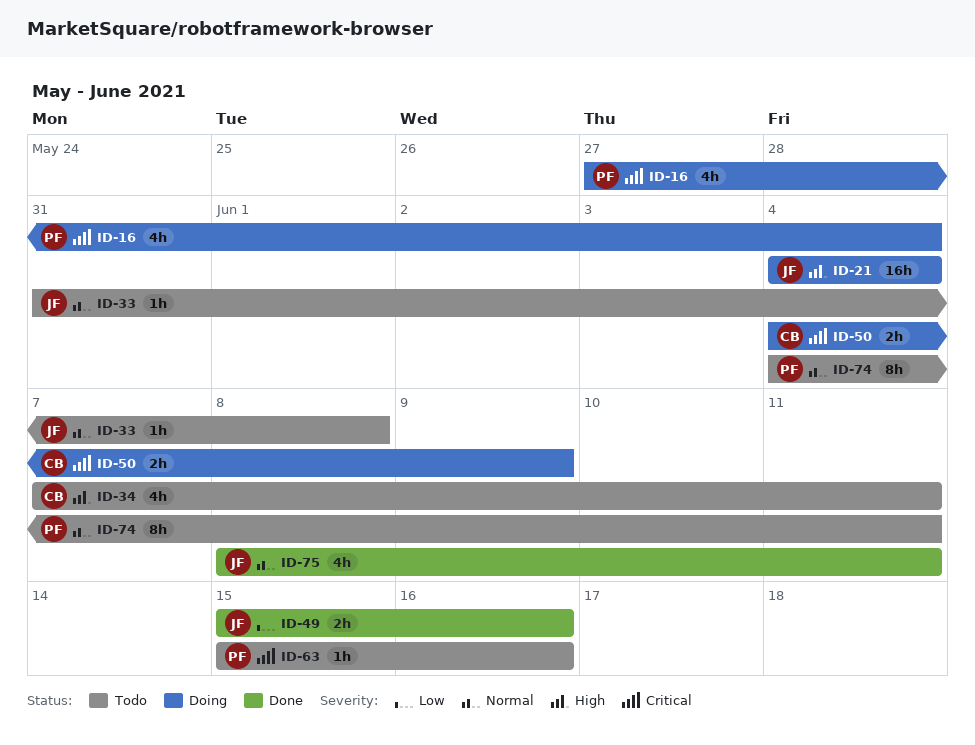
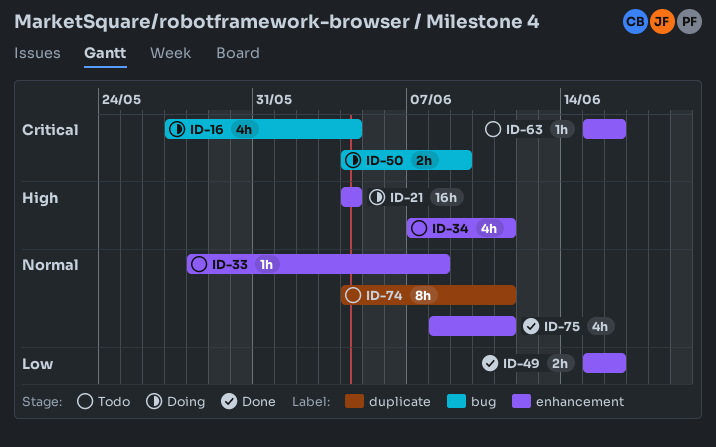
ID-33, start: May 31 -> May 28

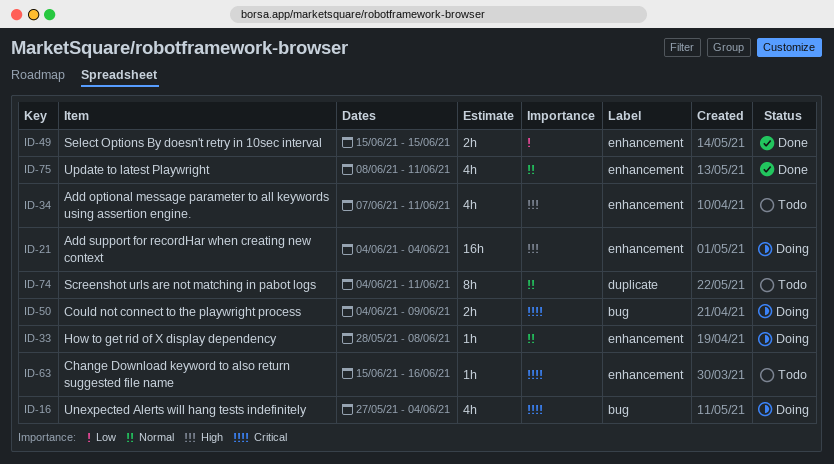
ID-33, status: Todo -> Doing
ID-49, due: Jun 16 -> Jun 15

